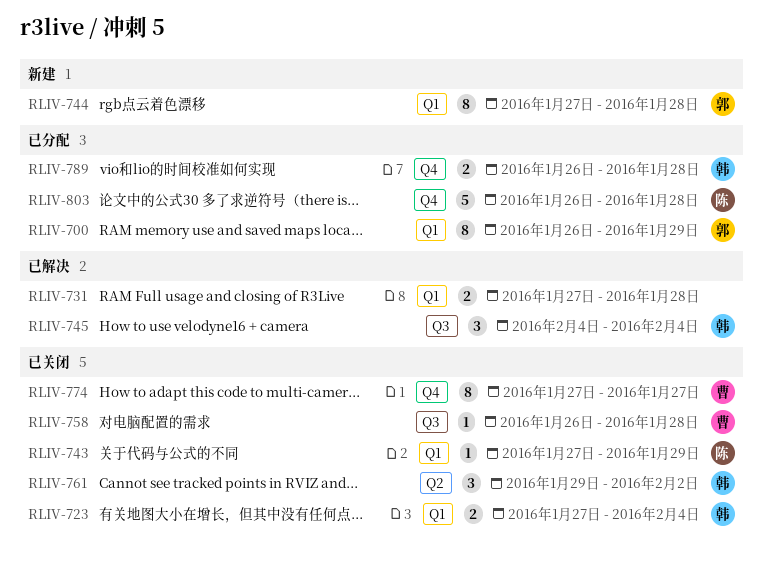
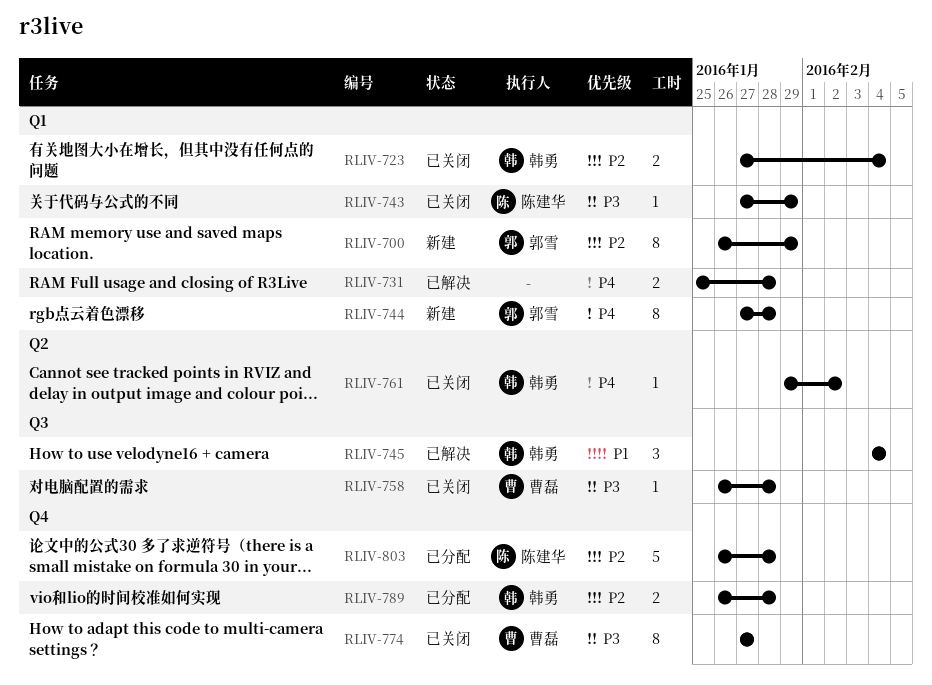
RLIV-700, status: 已分配 -> 新建
RLIV-731, start: Jan 27 -> Jan 25
RLIV-761, estimate: 3 -> 1

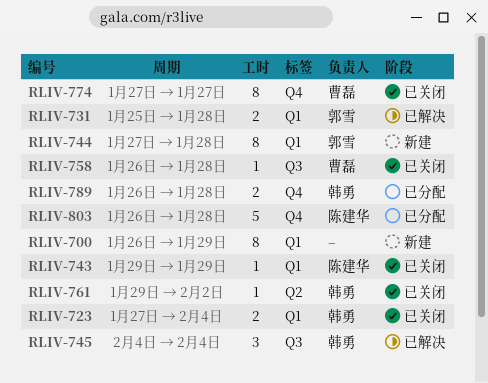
RLIV-700, owner: 郭雪 -> none
RLIV-731, owner: none -> 郭雪
RLIV-743, start: Jan 27 -> Jan 29

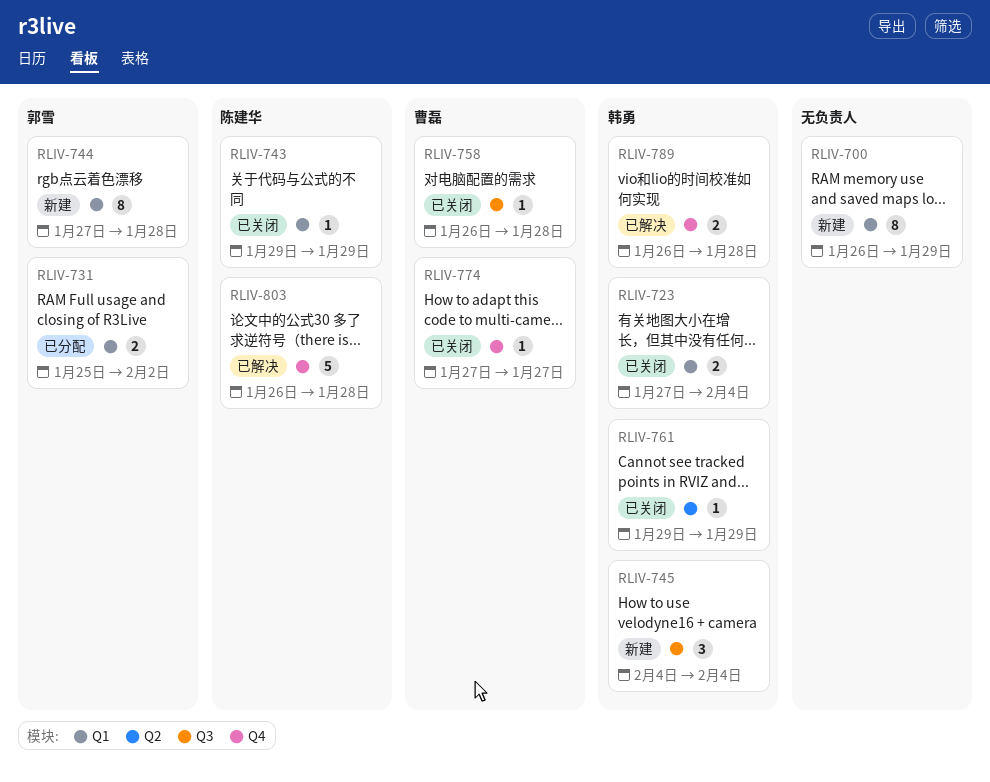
RLIV-731, status: 已解决 -> 已分配
RLIV-731, due: Jan 28 -> Feb 2
RLIV-745, status: 已解决 -> 新建
RLIV-761, due: Feb 2 -> Jan 29
RLIV-774, estimate: 8 -> 1
RLIV-789, status: 已分配 -> 已解决
RLIV-803, status: 已分配 -> 已解决

